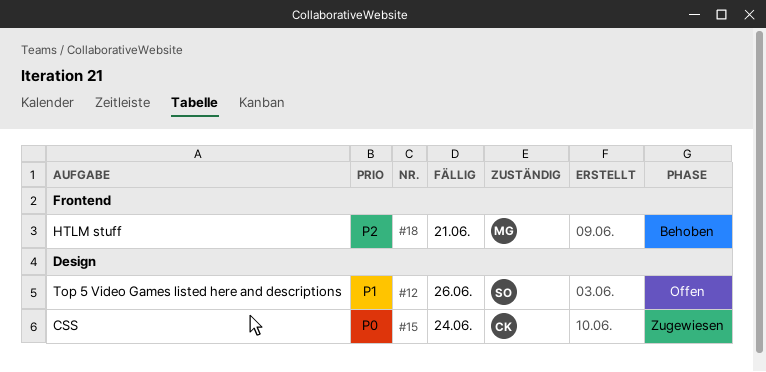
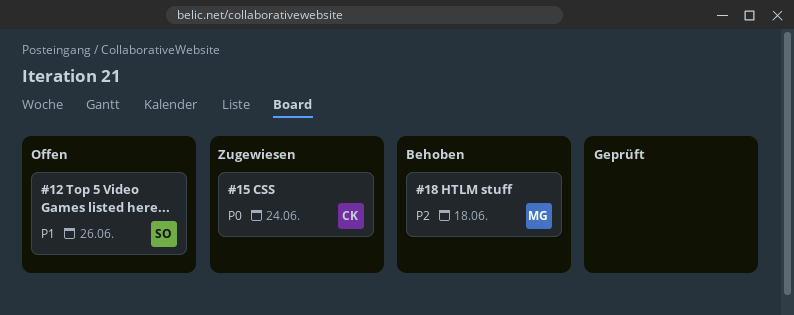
#18, due: Jun 21 -> Jun 18

